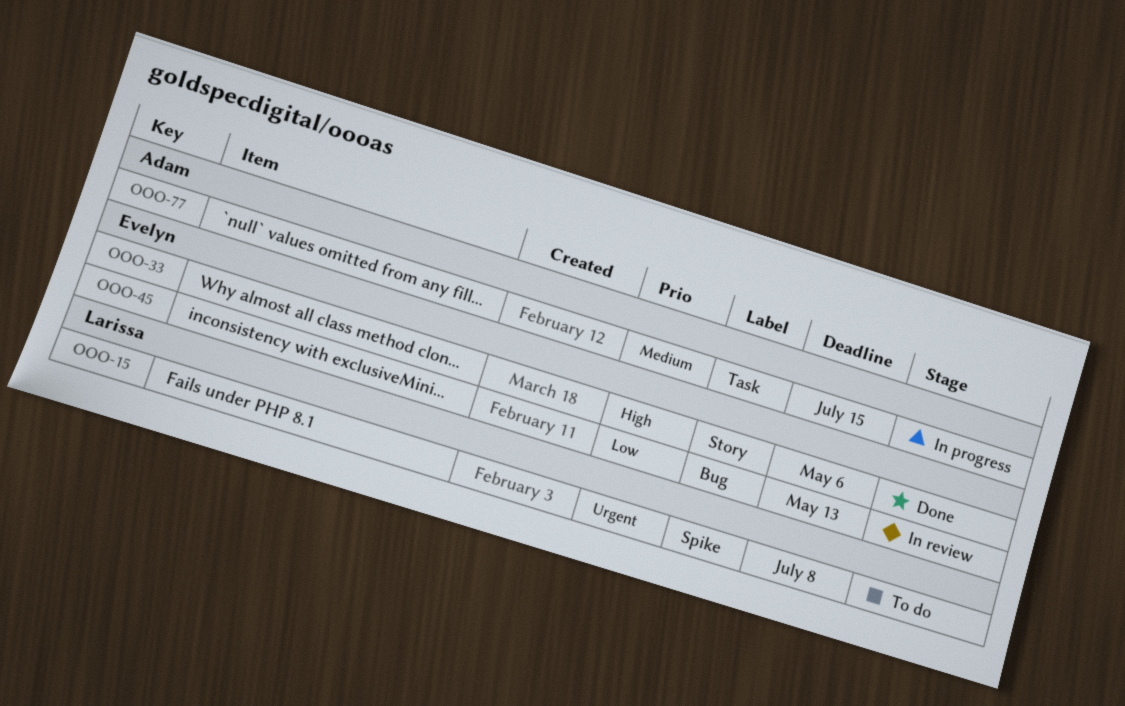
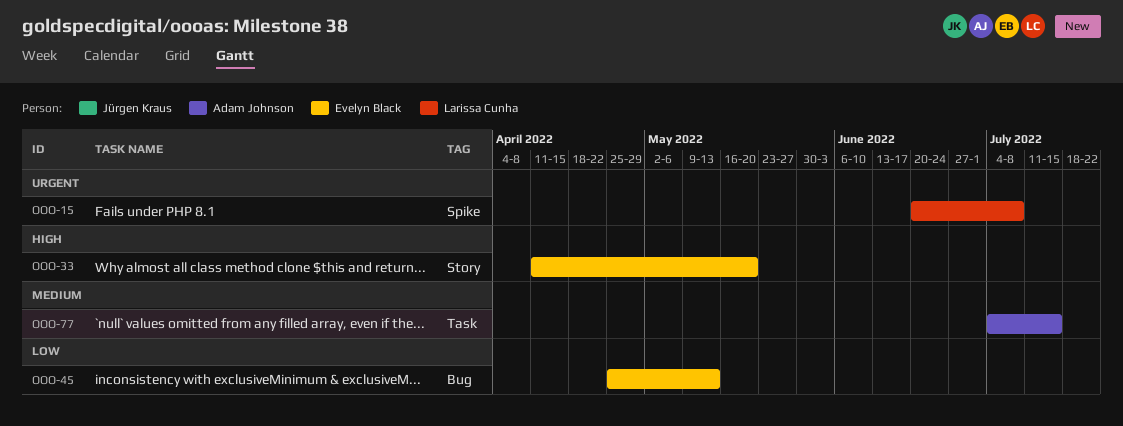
OOO-33, due: May 6 -> May 20

